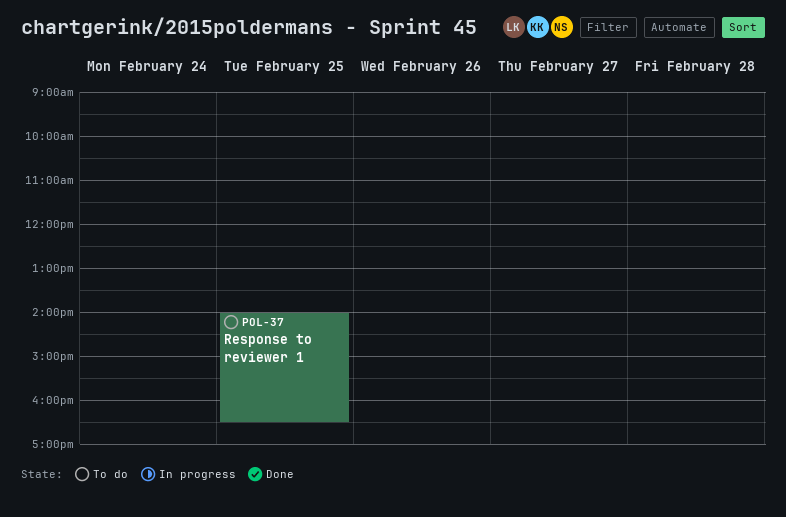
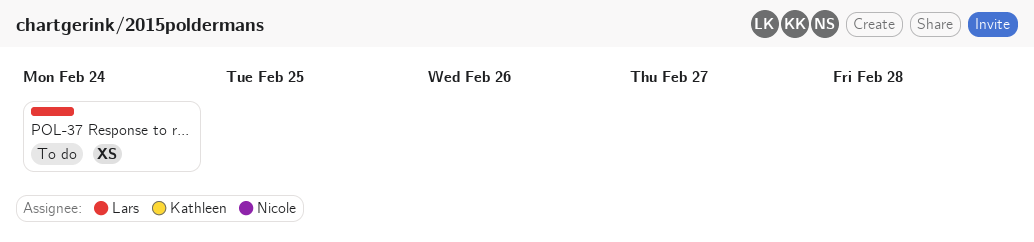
POL-37, day: Feb 25 -> Feb 24

